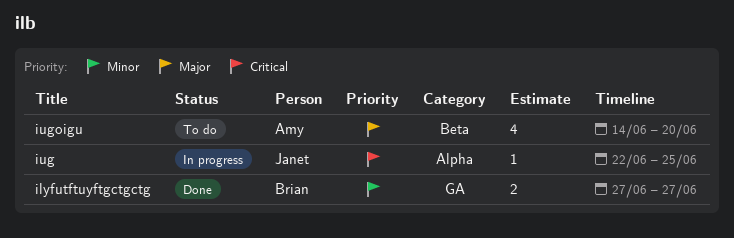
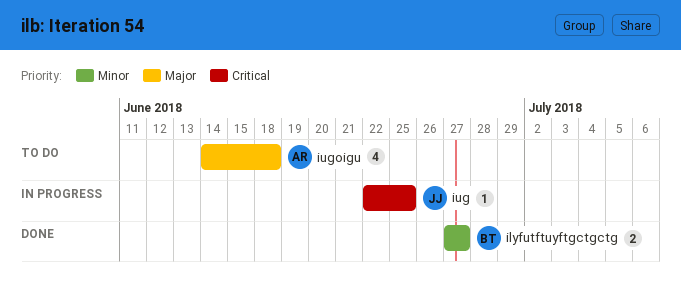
iugoigu, due: Jun 20 -> Jun 18

